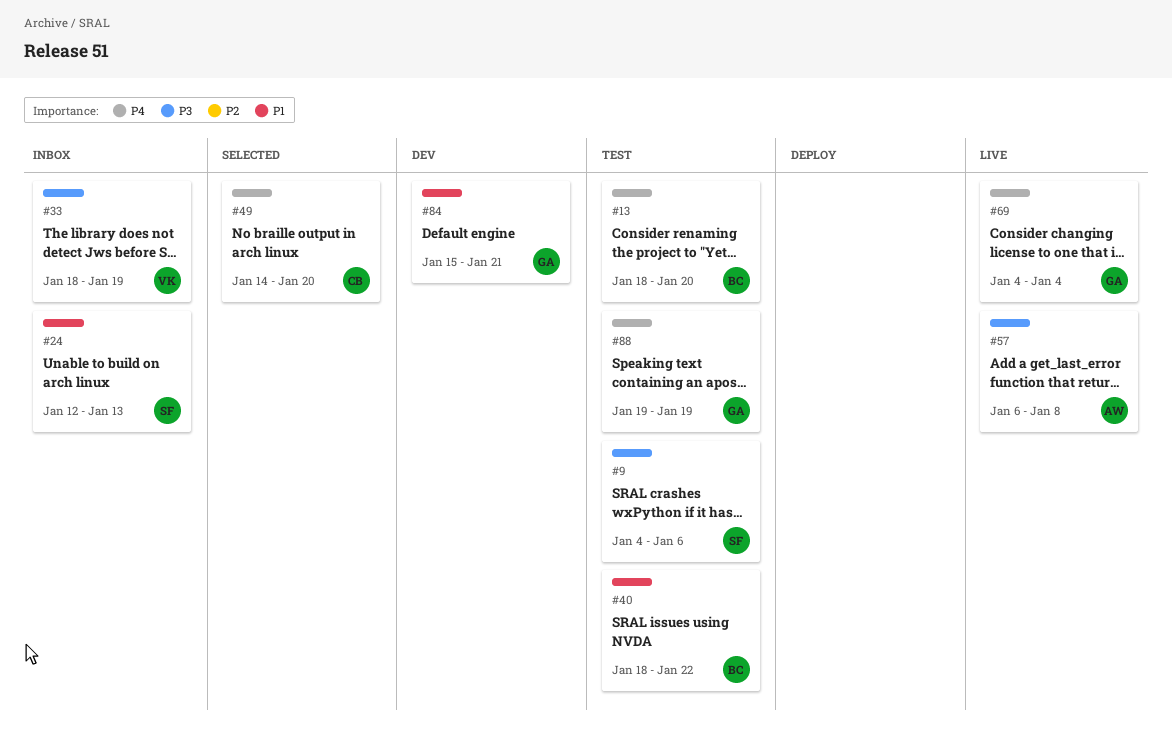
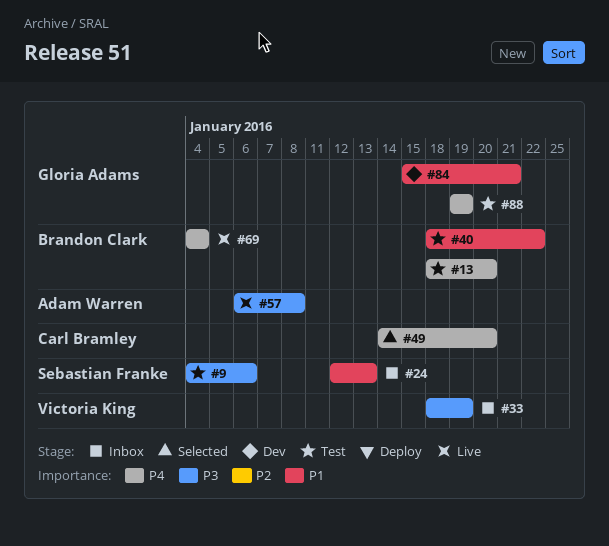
#69, owner: Gloria Adams -> Brandon Clark

